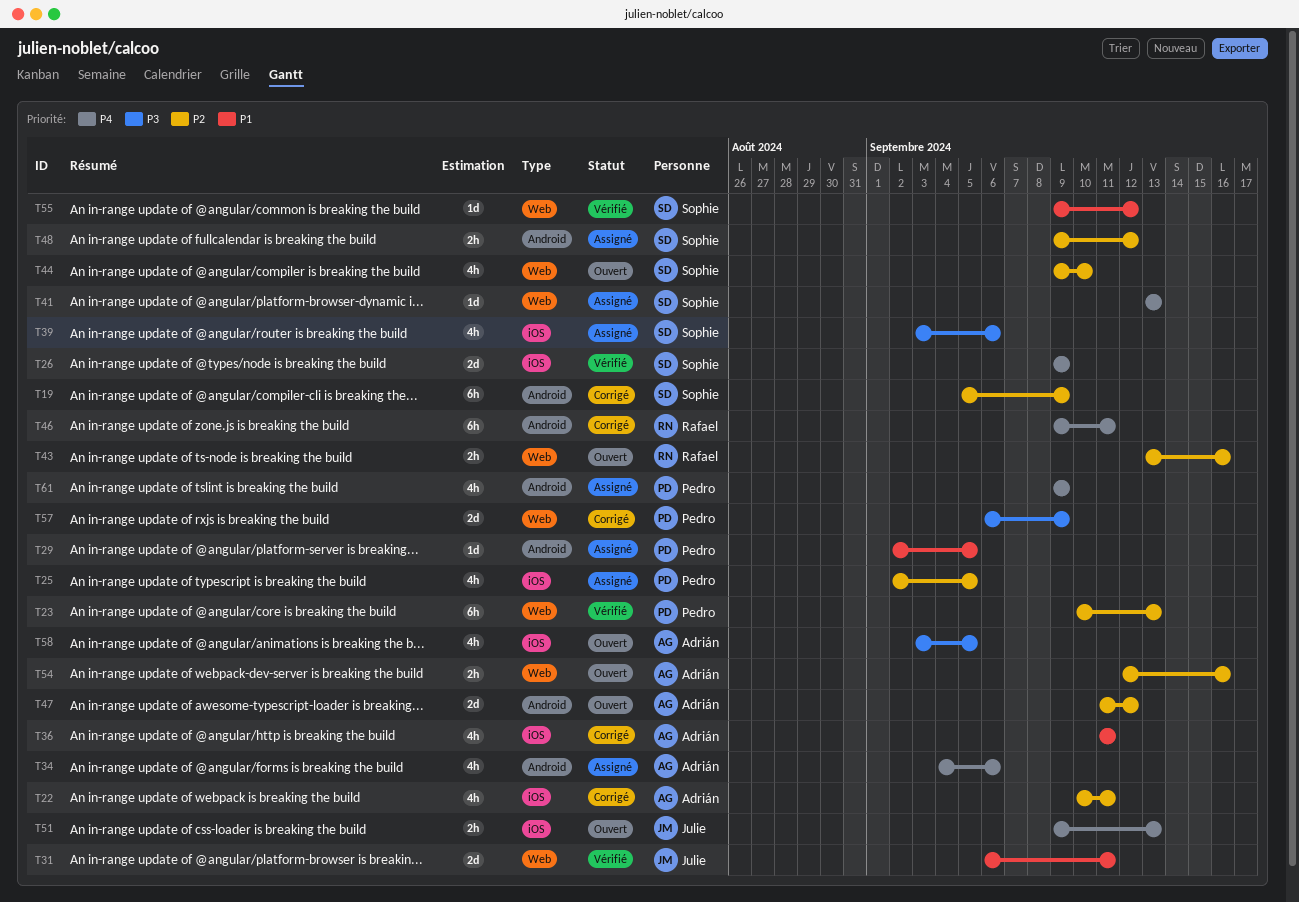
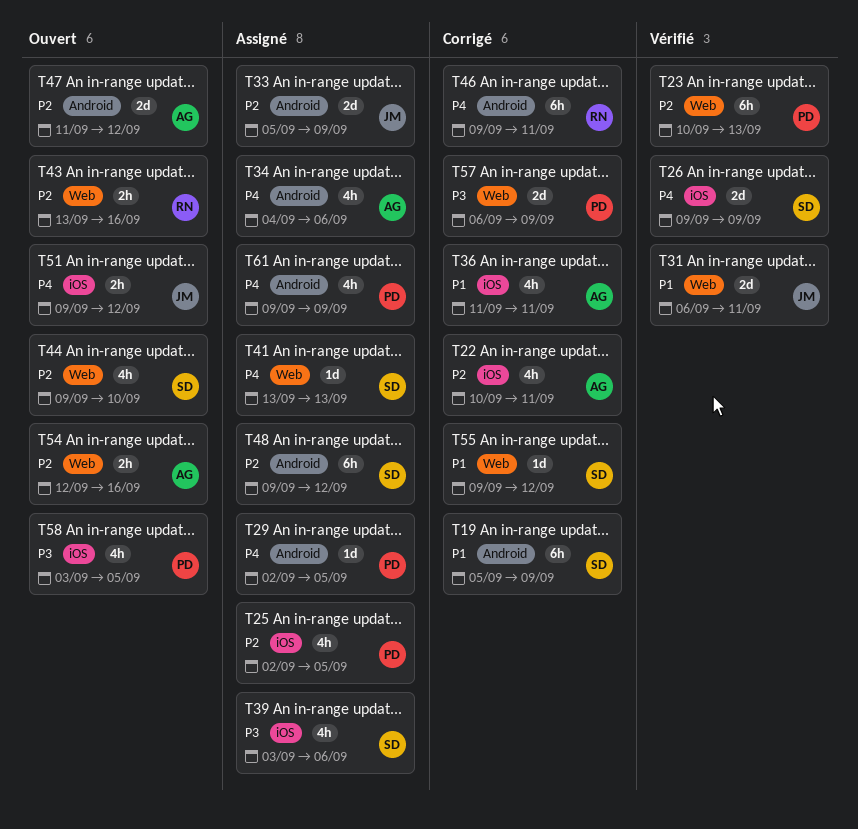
T19, priority: P2 -> P1
T29, priority: P1 -> P4
T33: none -> present
T48, estimate: 2h -> 6h
T51, due: Sep 13 -> Sep 12
T55, status: Vérifié -> Corrigé
T58, owner: Adrián -> Pedro

